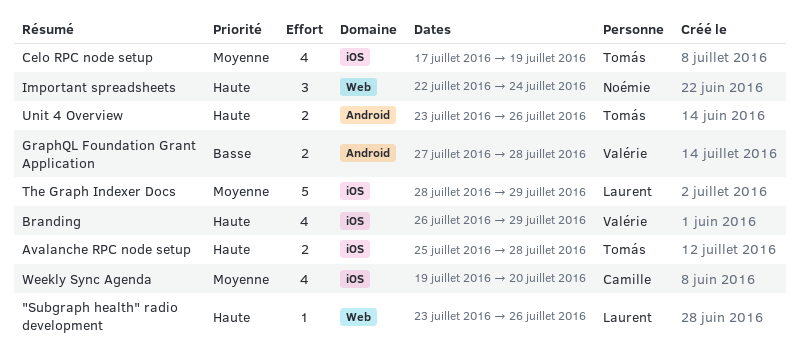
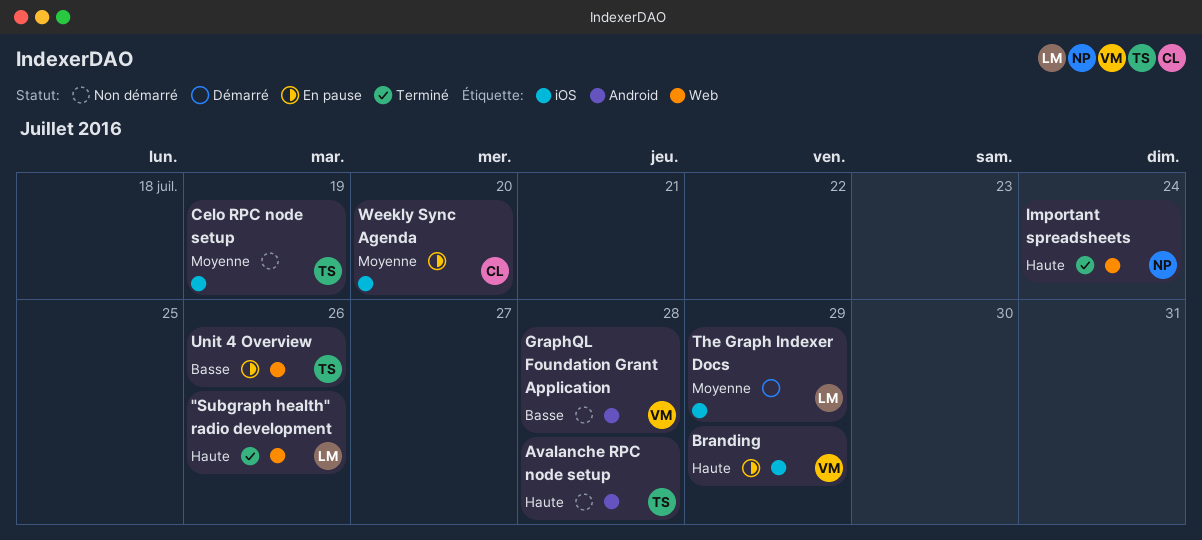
Avalanche RPC node setup, label: iOS -> Android
Unit 4 Overview, priority: Haute -> Basse
Unit 4 Overview, label: Android -> Web

